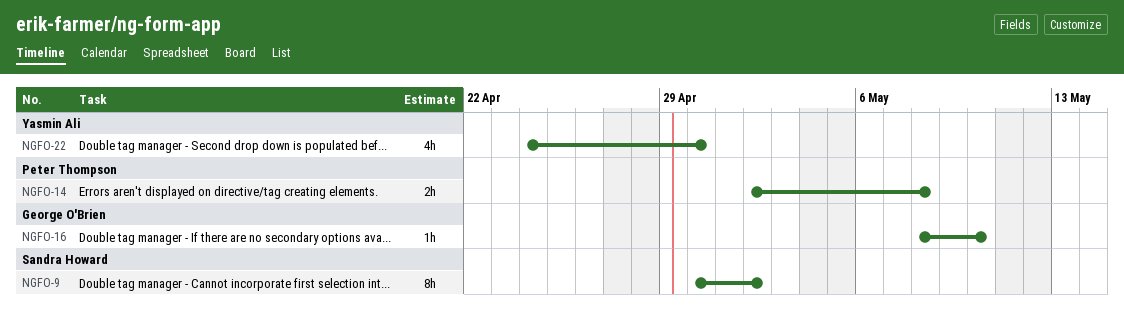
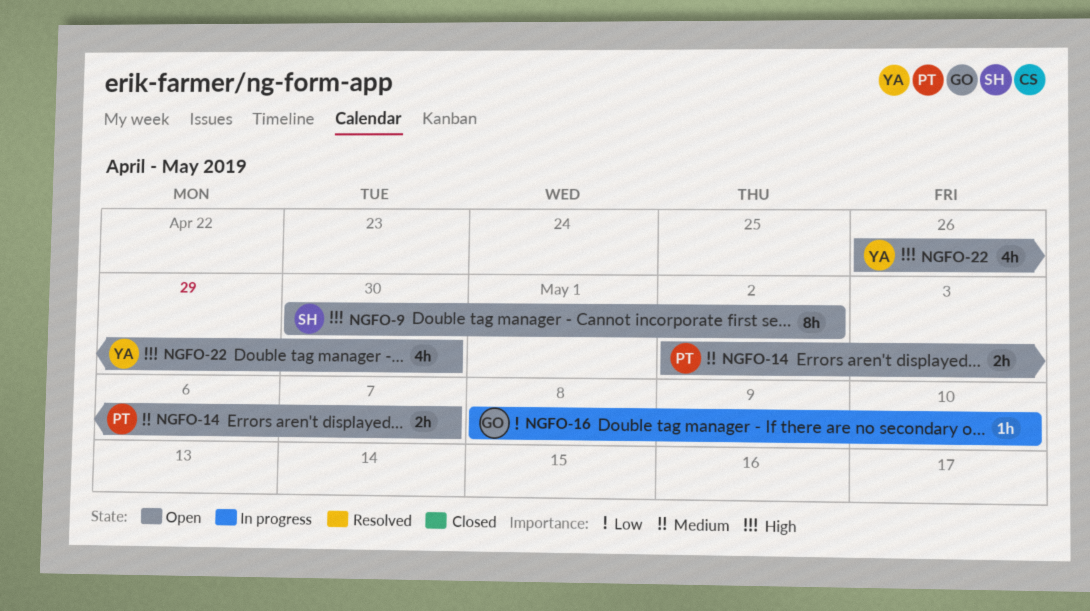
NGFO-14, due: May 8 -> May 7
NGFO-22, start: Apr 24 -> Apr 26

